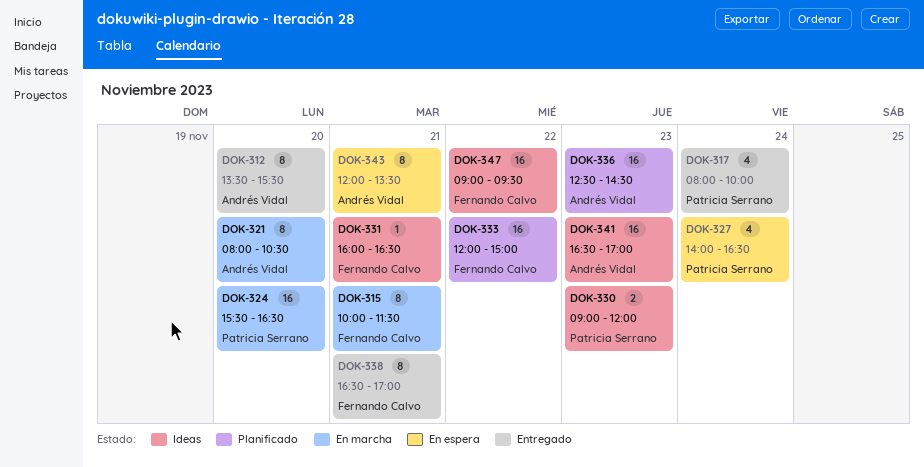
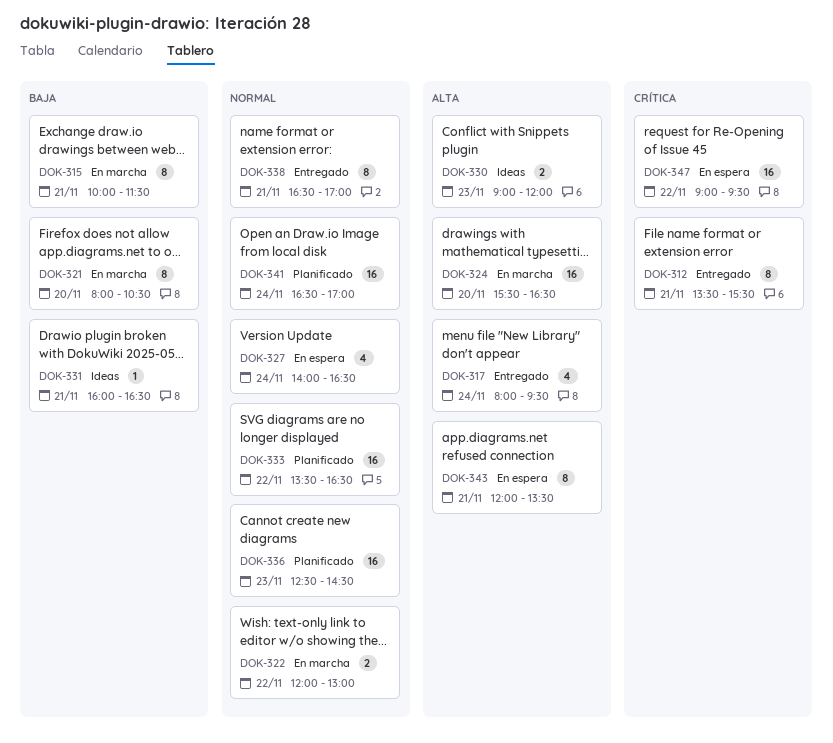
DOK-312, day: Nov 20 -> Nov 21
DOK-317, ends: 10:00 -> 09:30
DOK-322: none -> present
DOK-333, begins: 12:00 -> 13:30
DOK-333, ends: 15:00 -> 16:30
DOK-341, status: Ideas -> Planificado
DOK-341, day: Nov 23 -> Nov 24
DOK-347, status: Ideas -> En espera

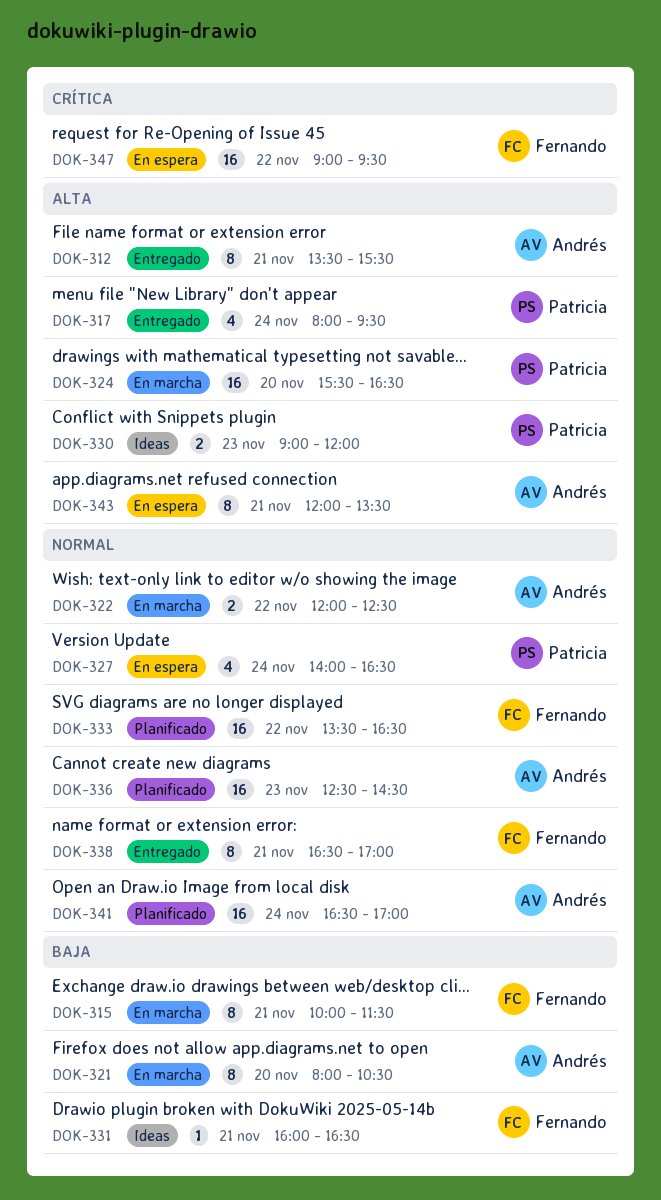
DOK-312, priority: Crítica -> Alta
DOK-322, ends: 13:00 -> 12:30

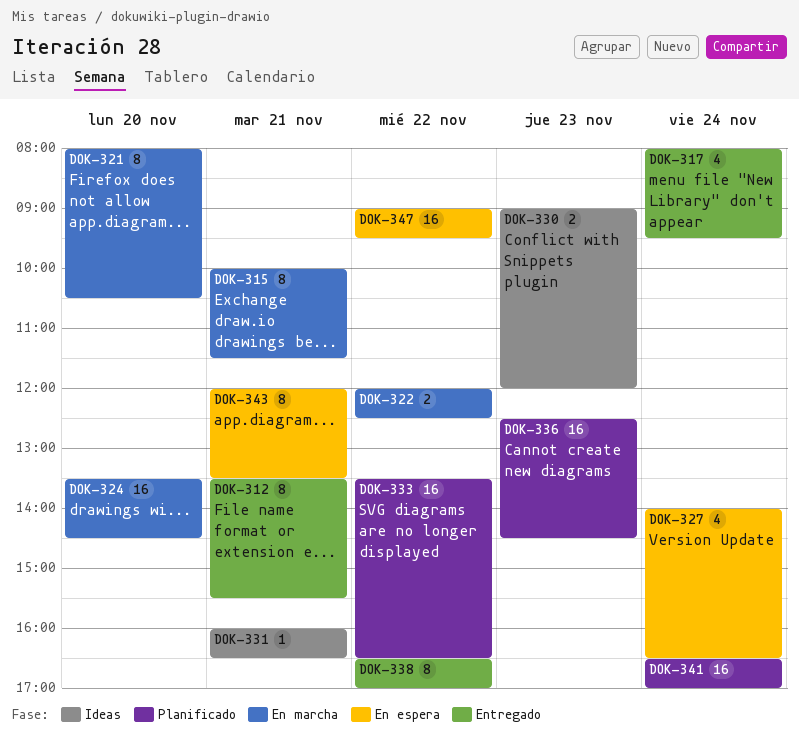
DOK-324, begins: 15:30 -> 13:30
DOK-324, ends: 16:30 -> 14:30
DOK-338, day: Nov 21 -> Nov 22

